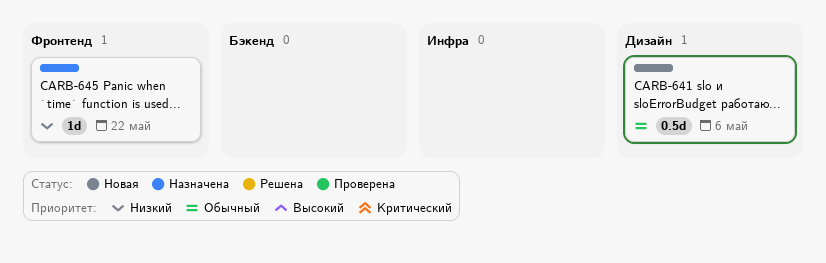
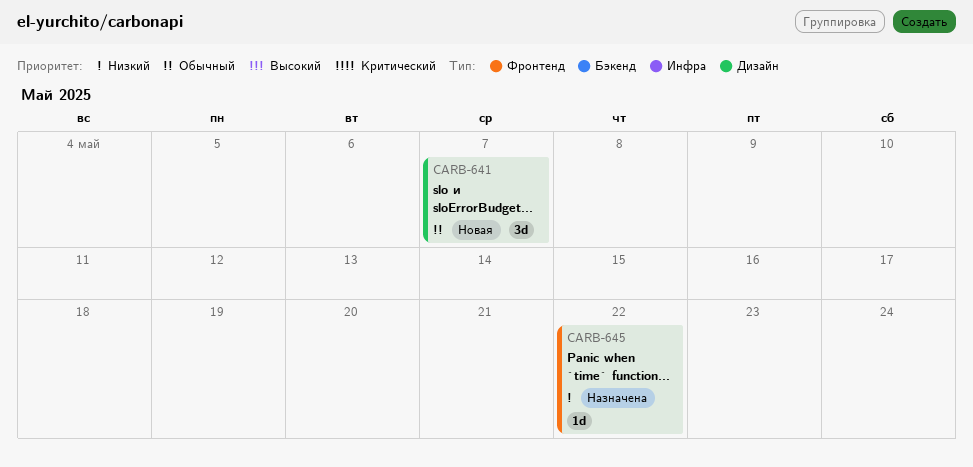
CARB-641, estimate: 0.5d -> 3d
CARB-641, due: May 6 -> May 7

